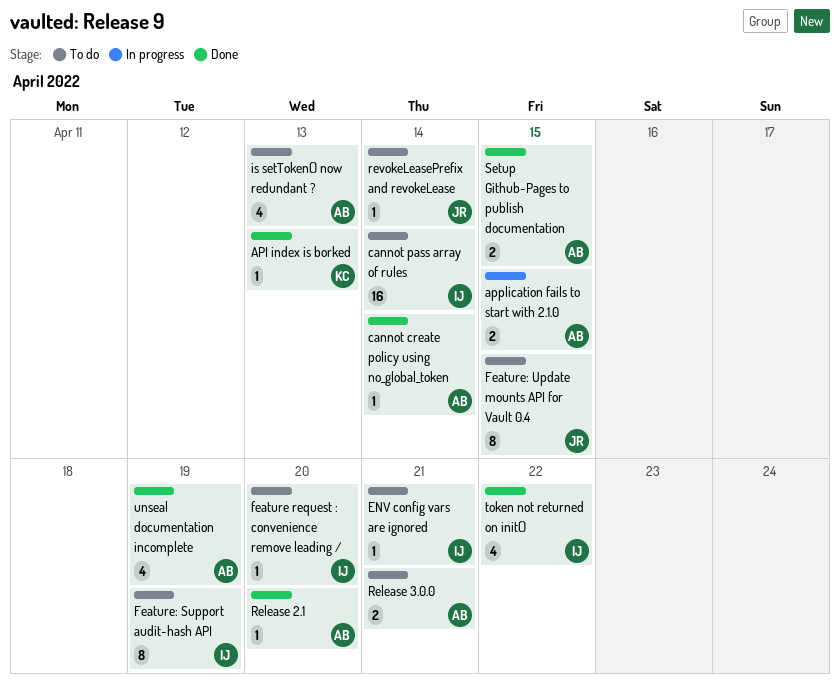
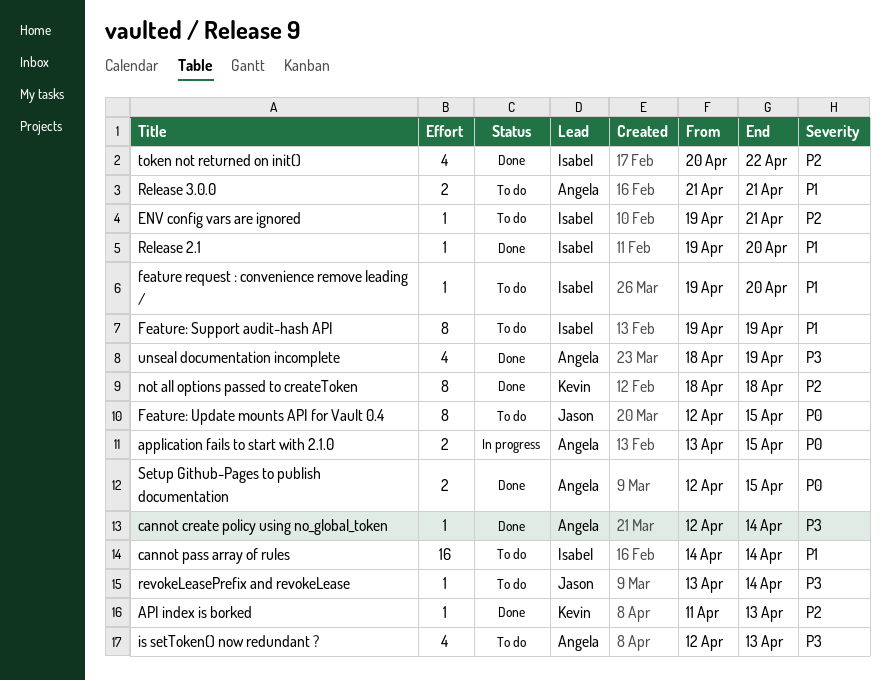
not all options passed to createToken: none -> present
Release 2.1, owner: Angela -> Isabel

